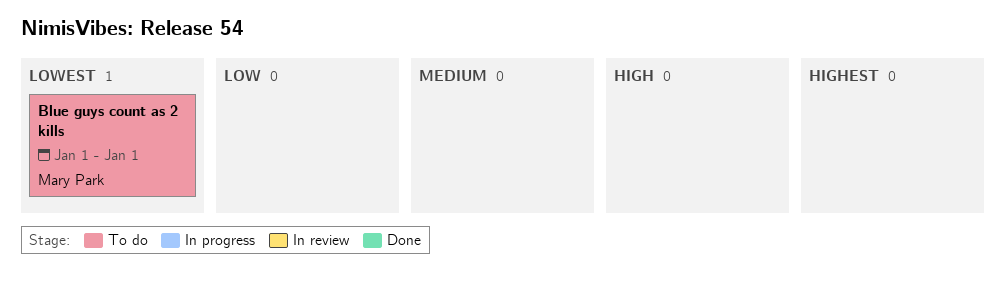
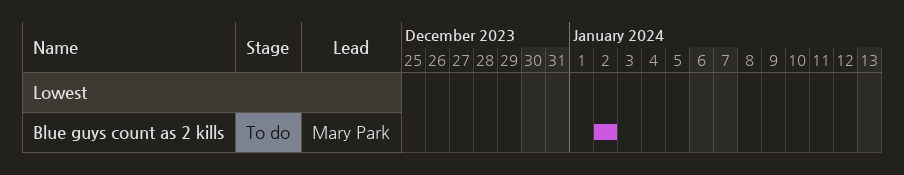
Blue guys count as 2 kills, start: Jan 1 -> Jan 2
Blue guys count as 2 kills, due: Jan 1 -> Jan 2

